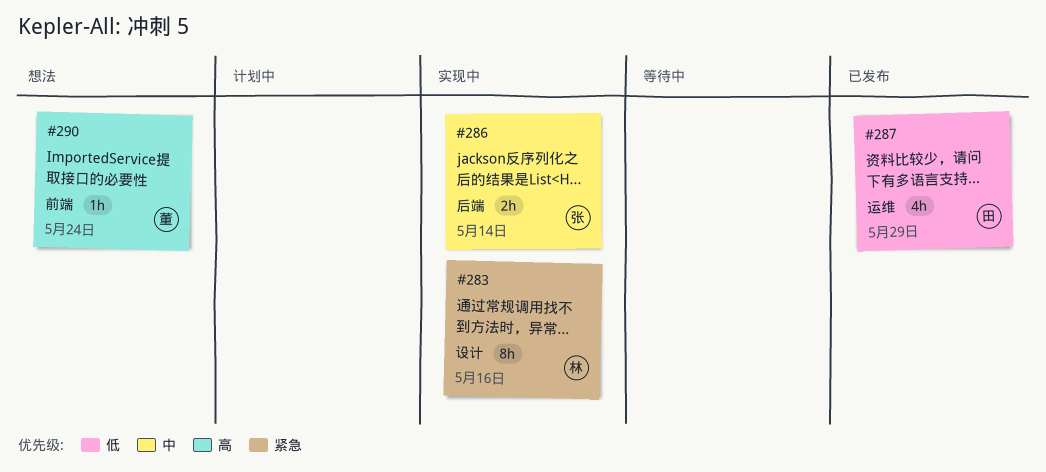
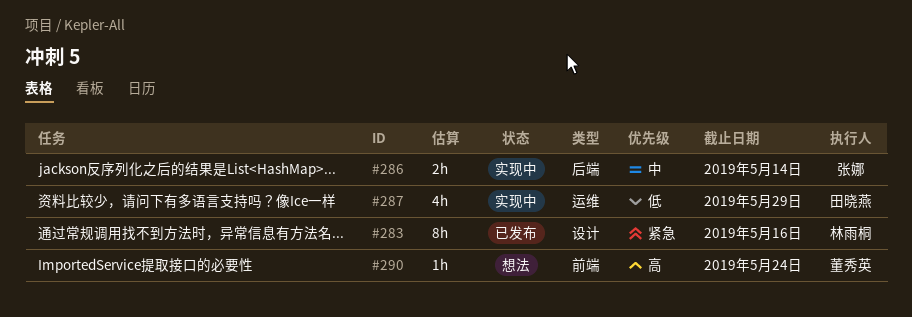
#283, status: 实现中 -> 已发布
#287, status: 已发布 -> 实现中

